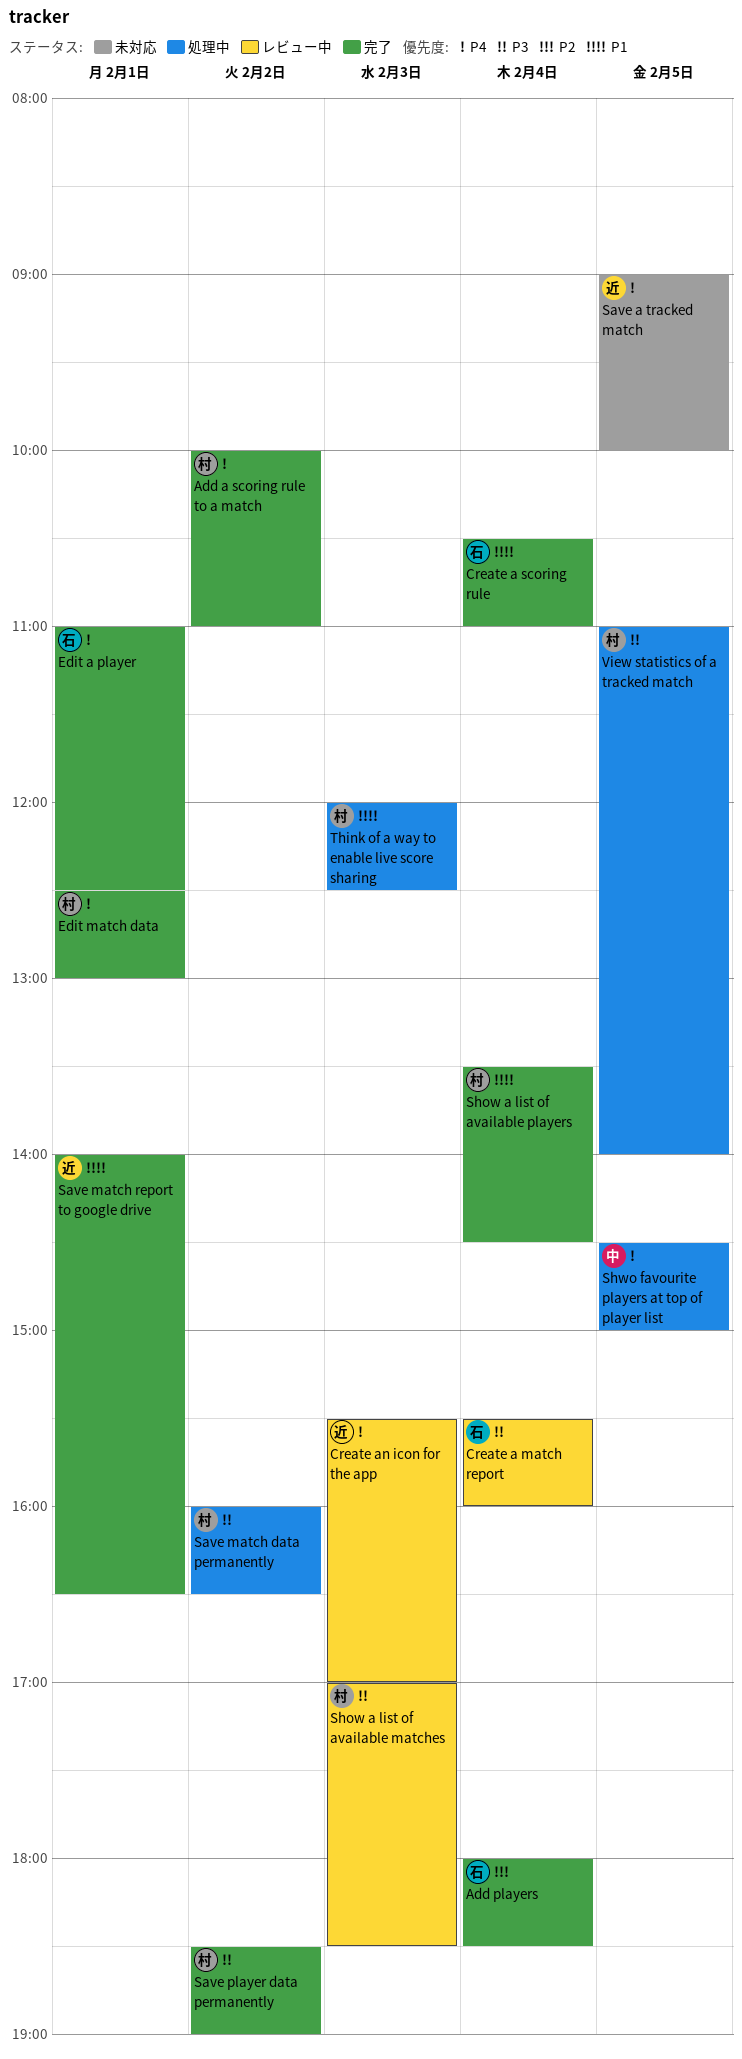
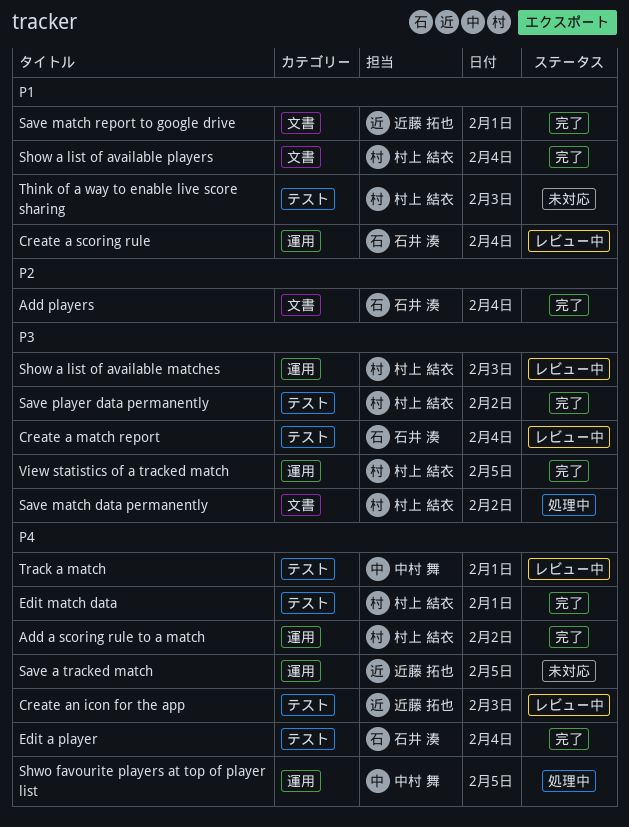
Create a scoring rule, status: 完了 -> レビュー中
Edit a player, day: Feb 1 -> Feb 4
Think of a way to enable live score sharing, status: 処理中 -> 未対応
Track a match: none -> present
View statistics of a tracked match, status: 処理中 -> 完了

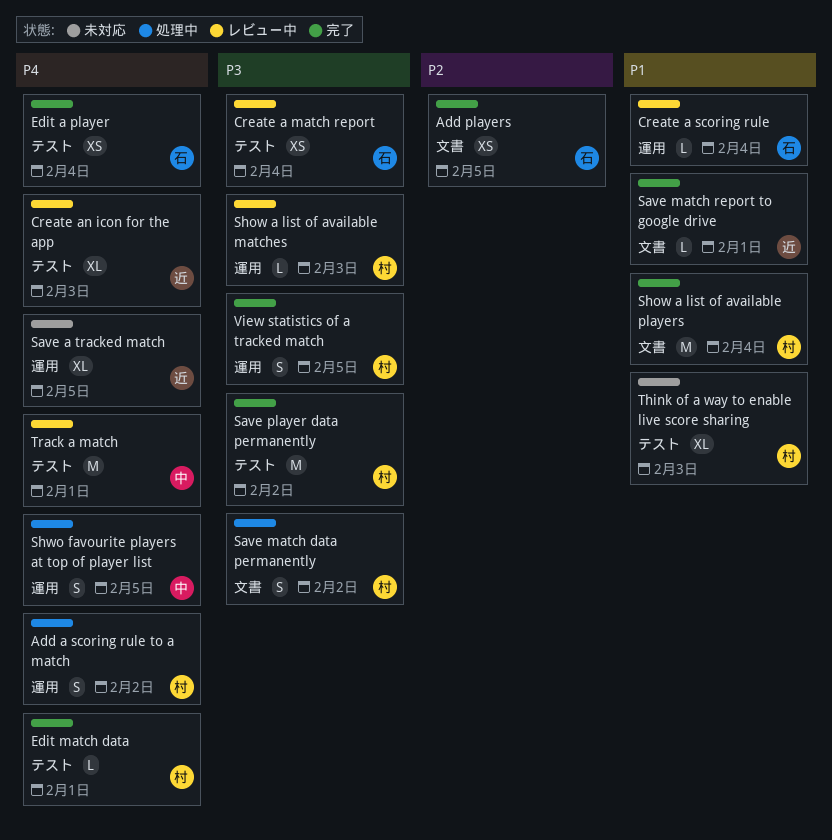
Add a scoring rule to a match, status: 完了 -> 処理中
Add players, day: Feb 4 -> Feb 5

